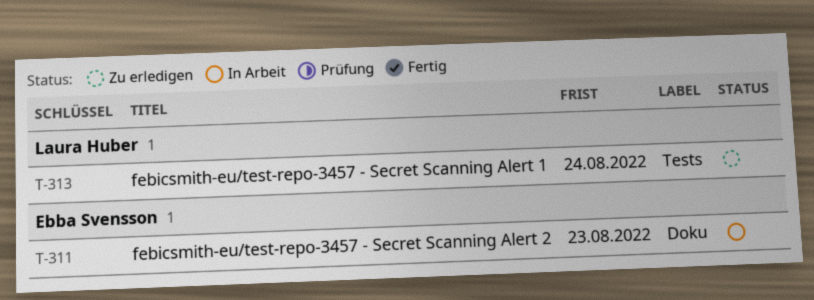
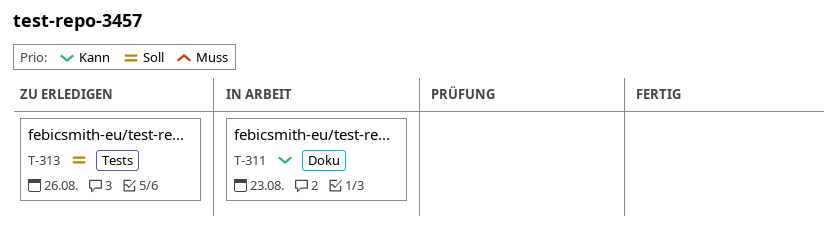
T-313, due: Aug 24 -> Aug 26

